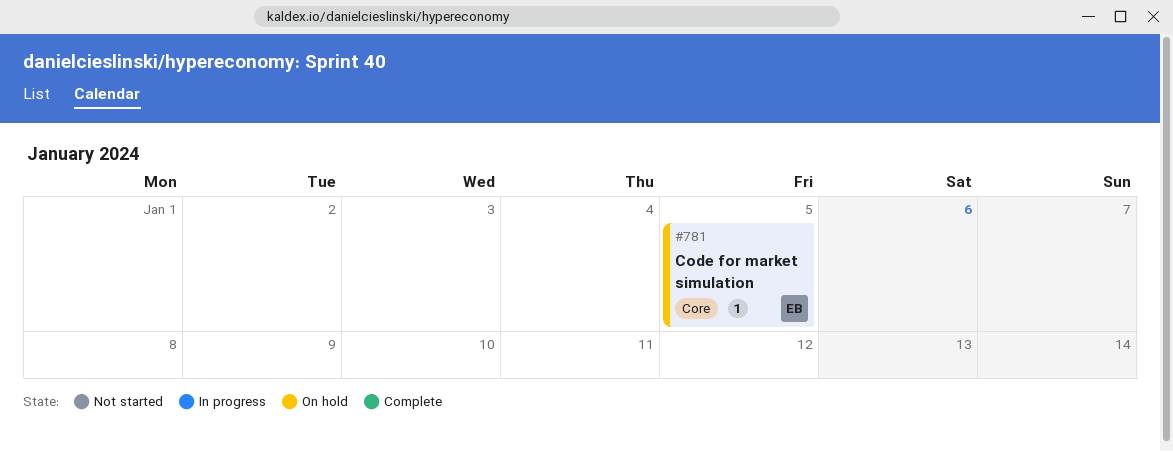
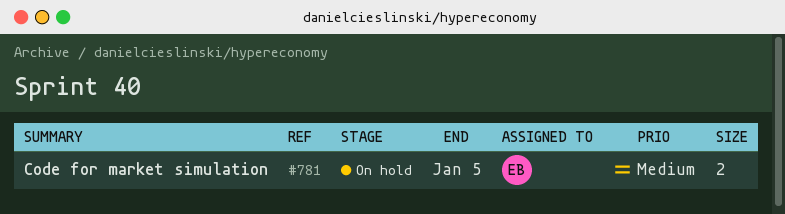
#781, estimate: 1 -> 2

